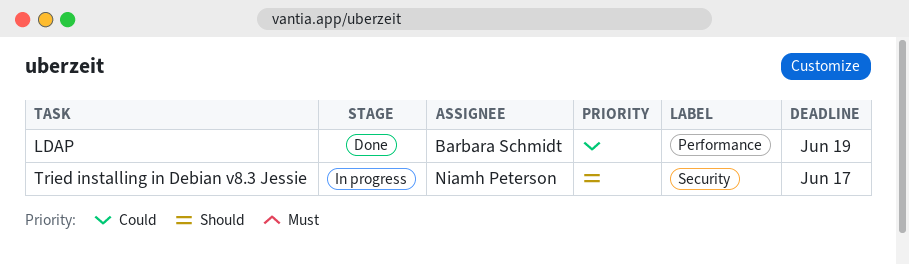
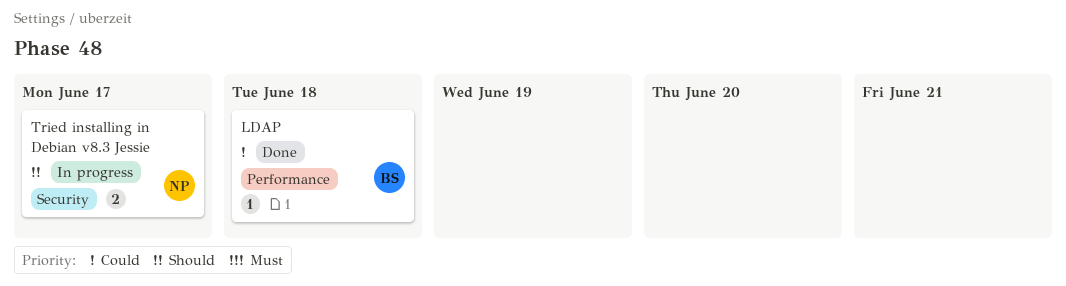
LDAP, due: Jun 19 -> Jun 18

